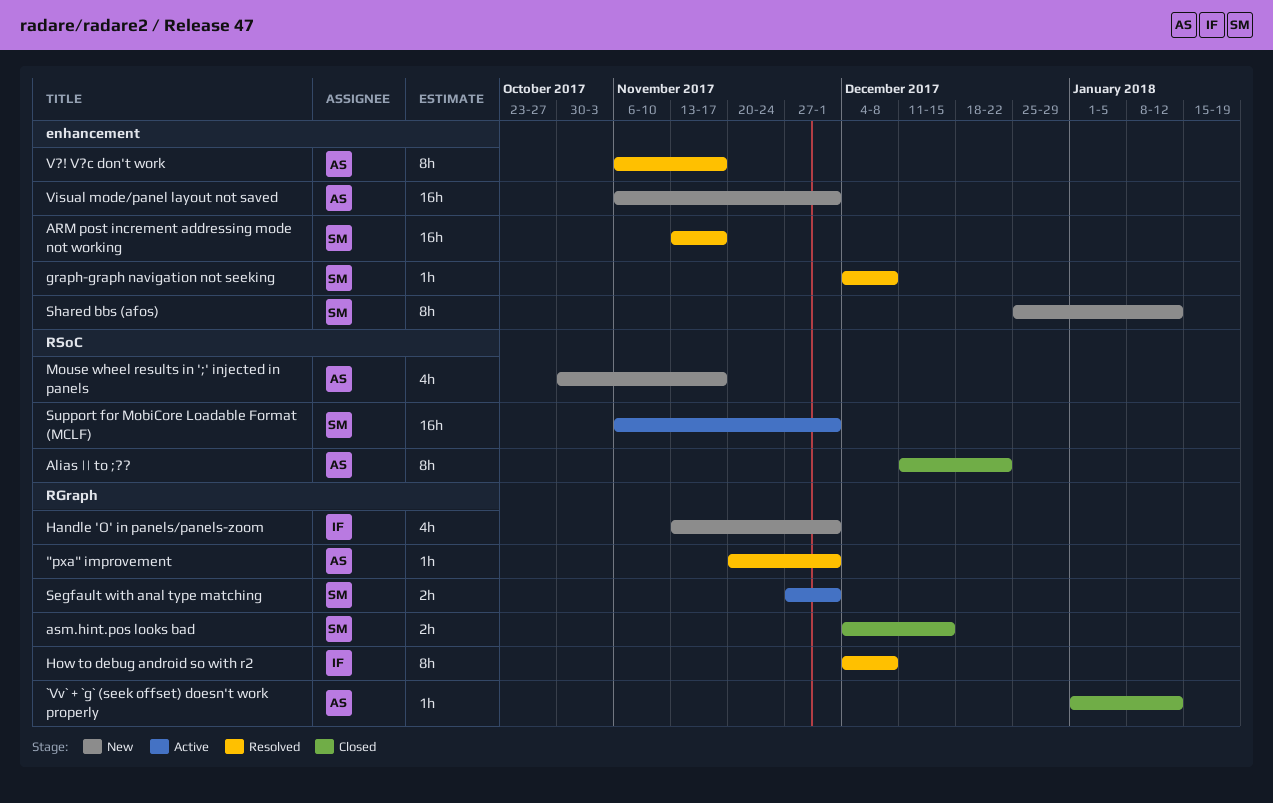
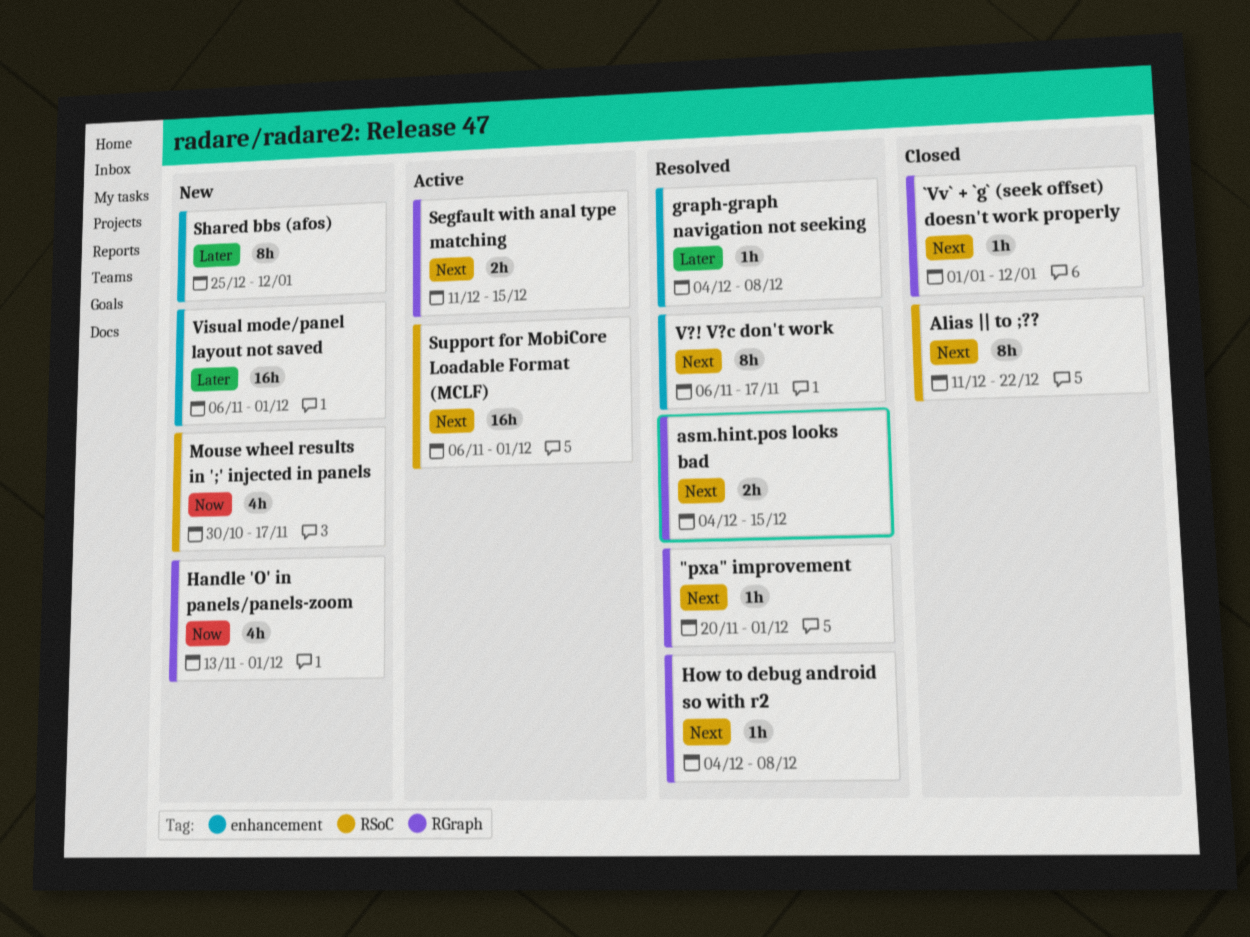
ARM post increment addressing mode not working: present -> none
asm.hint.pos looks bad, status: Closed -> Resolved
How to debug android so with r2, estimate: 8h -> 1h
Segfault with anal type matching, start: Nov 27 -> Dec 11
Segfault with anal type matching, due: Dec 1 -> Dec 15

